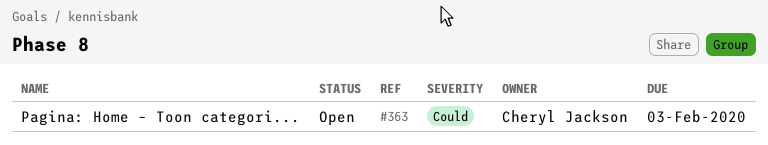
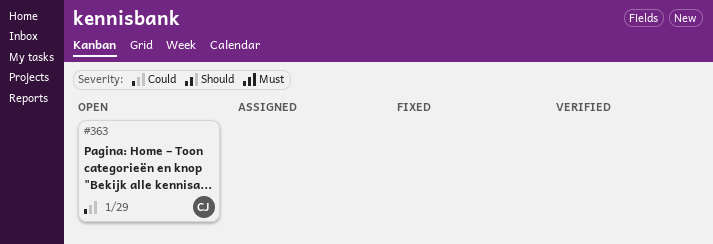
#363, due: Feb 3 -> Jan 29

